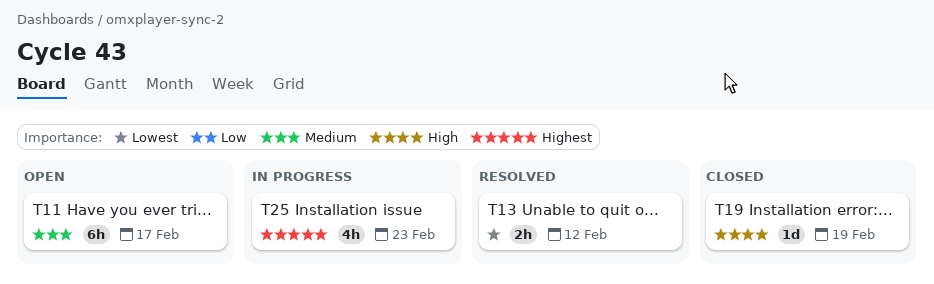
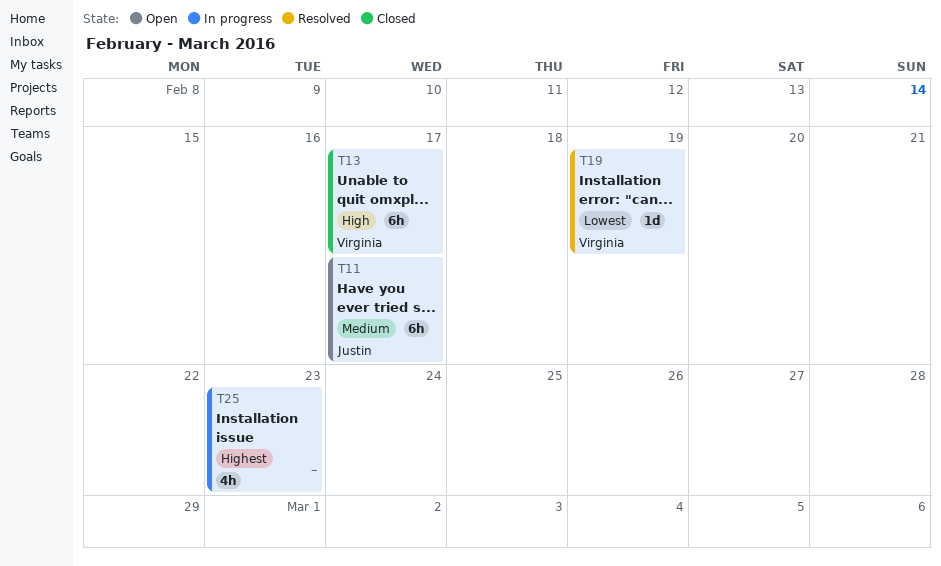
T13, status: Resolved -> Closed
T13, priority: Lowest -> High
T13, estimate: 2h -> 6h
T13, due: Feb 12 -> Feb 17
T19, status: Closed -> Resolved
T19, priority: High -> Lowest

